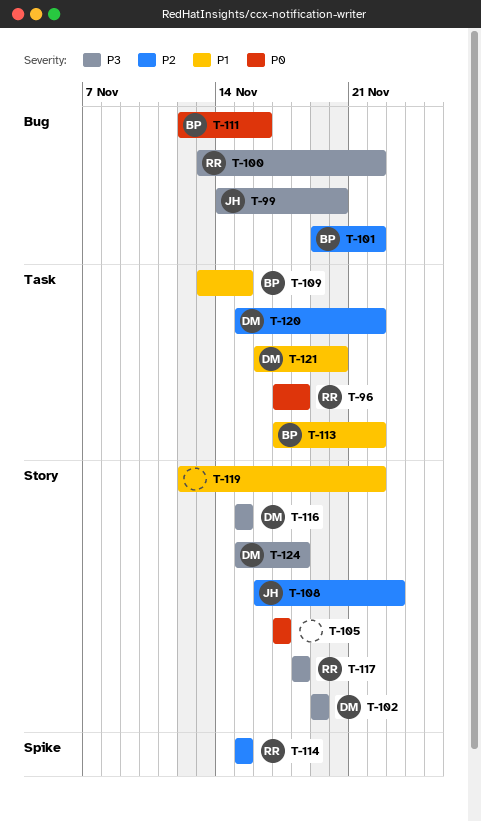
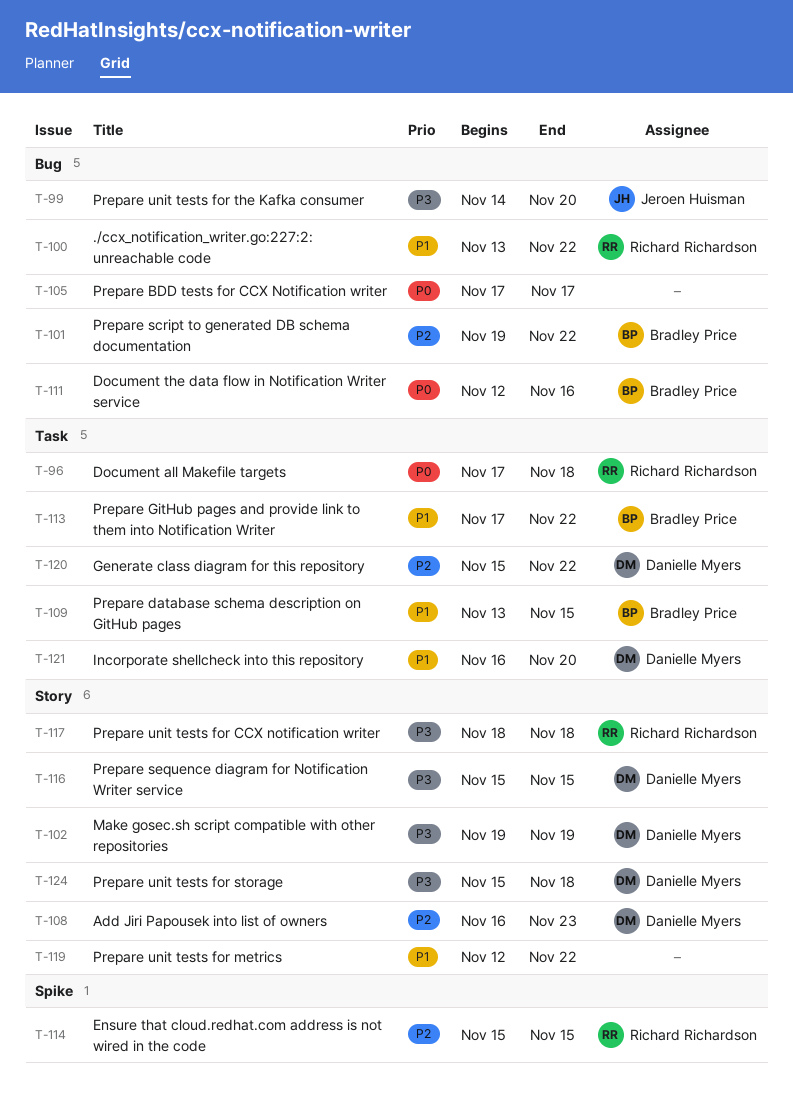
T-100, priority: P3 -> P1
T-105, label: Story -> Bug
T-108, owner: Jeroen Huisman -> Danielle Myers

